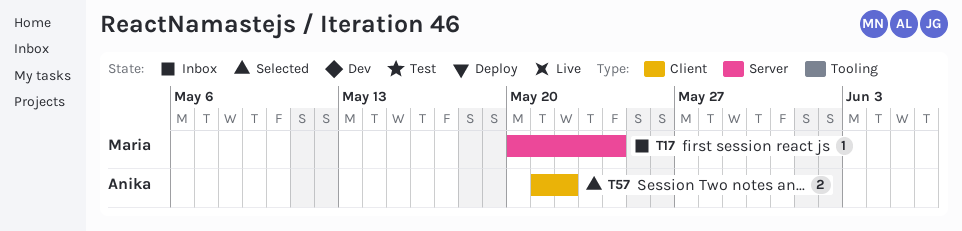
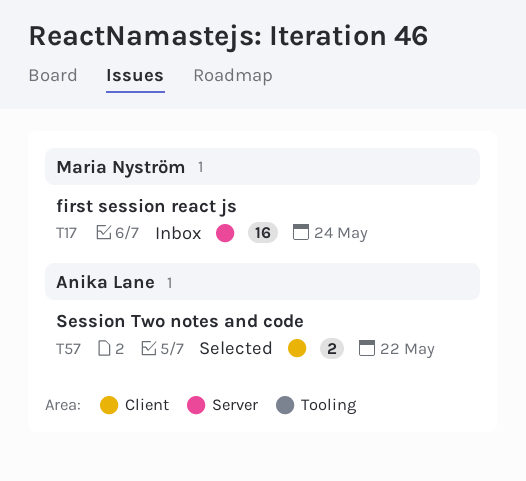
T17, estimate: 1 -> 16

